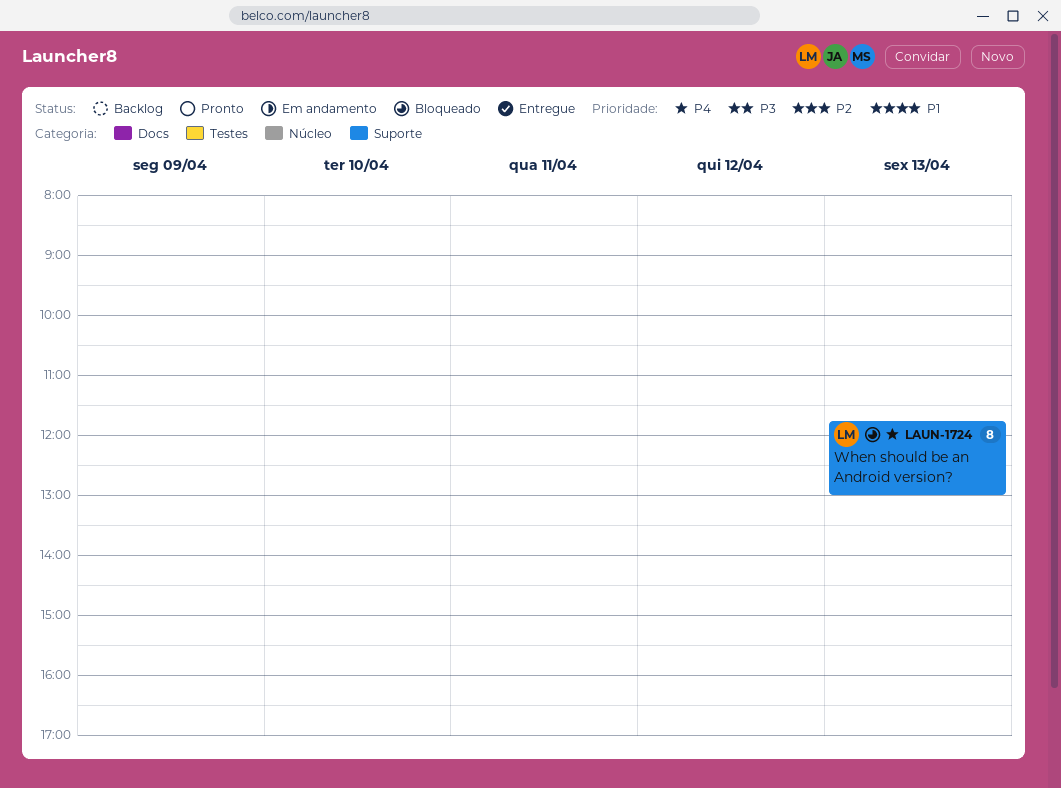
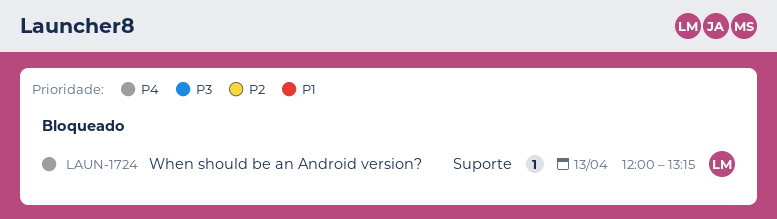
LAUN-1724, estimate: 8 -> 1
LAUN-1724, begins: 11:45 -> 12:00
LAUN-1724, ends: 13:00 -> 13:15

